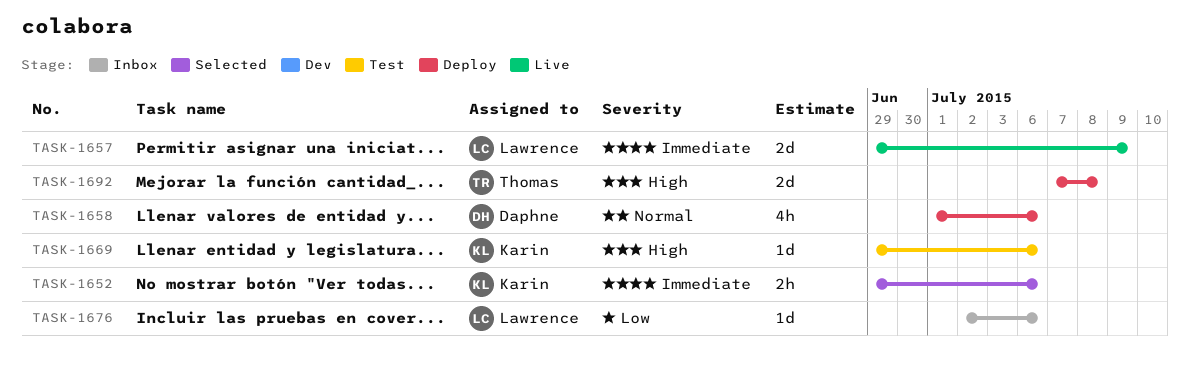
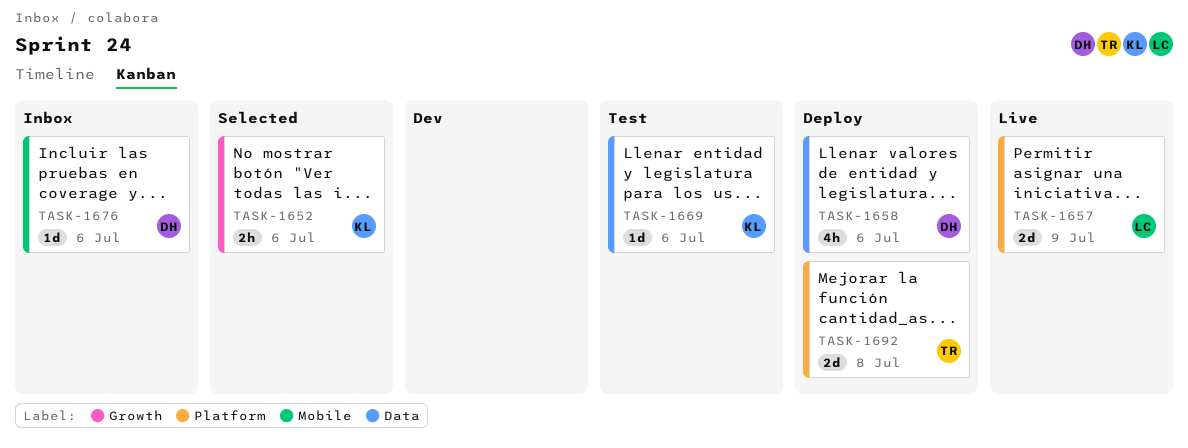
TASK-1676, owner: Lawrence -> Daphne

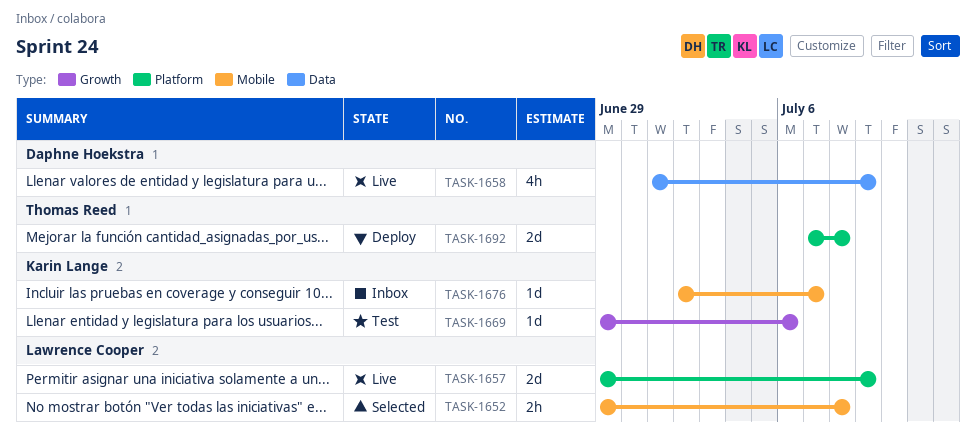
TASK-1652, owner: Karin Lange -> Lawrence Cooper
TASK-1652, label: Growth -> Mobile
TASK-1652, due: Jul 6 -> Jul 8
TASK-1658, status: Deploy -> Live
TASK-1658, due: Jul 6 -> Jul 9
TASK-1669, label: Data -> Growth
TASK-1676, owner: Daphne Hoekstra -> Karin Lange
TASK-1676, due: Jul 6 -> Jul 7

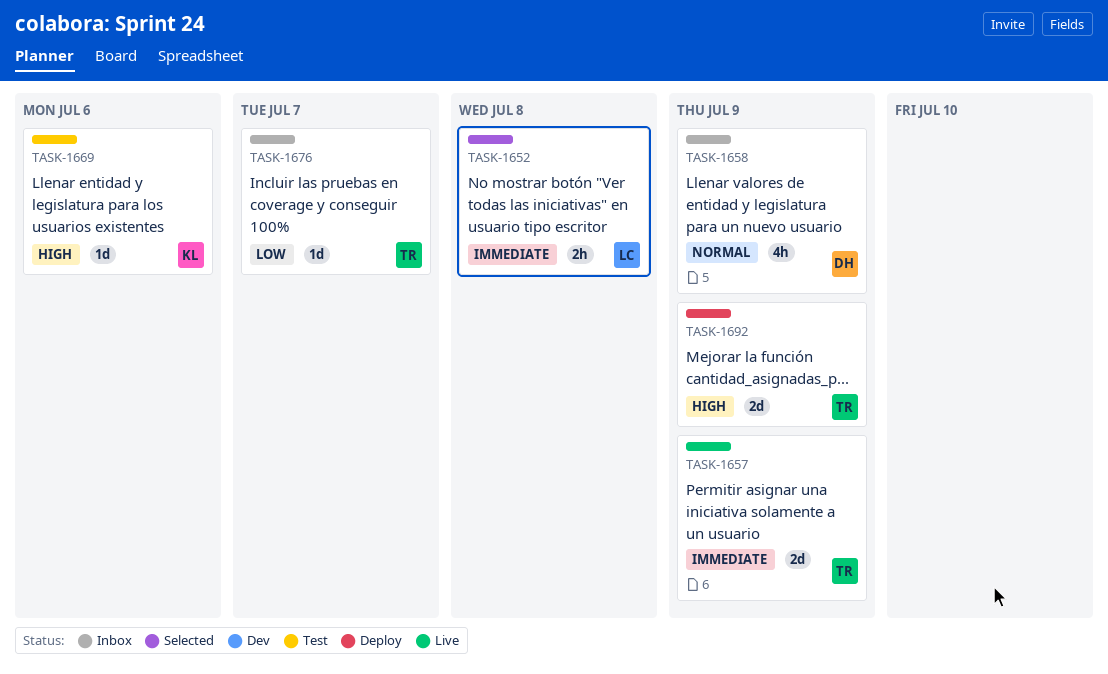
TASK-1657, owner: Lawrence Cooper -> Thomas Reed
TASK-1658, status: Live -> Inbox
TASK-1676, owner: Karin Lange -> Thomas Reed
TASK-1692, due: Jul 8 -> Jul 9

